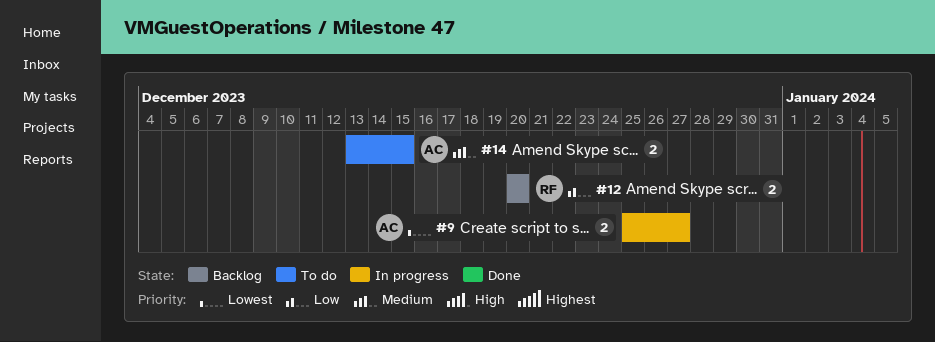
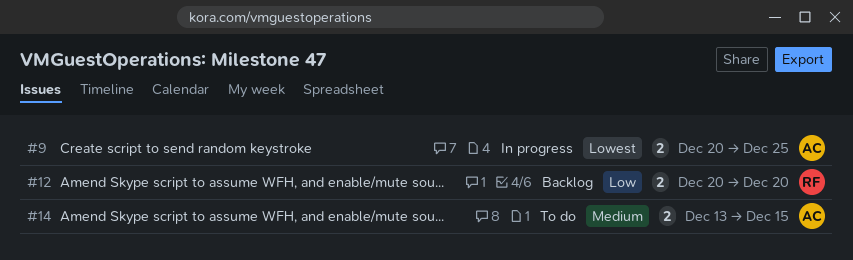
#9, start: Dec 25 -> Dec 20
#9, due: Dec 27 -> Dec 25

